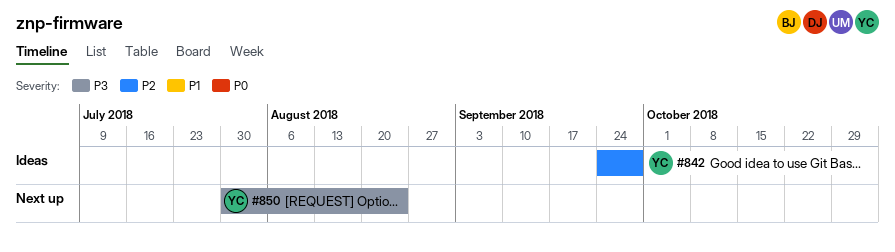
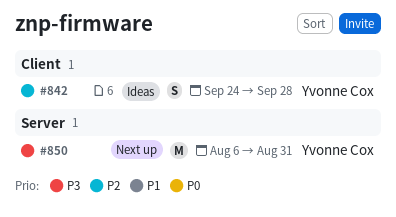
#850, start: Jul 30 -> Aug 6
#850, due: Aug 24 -> Aug 31

